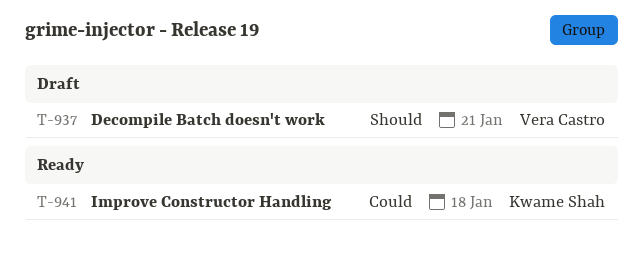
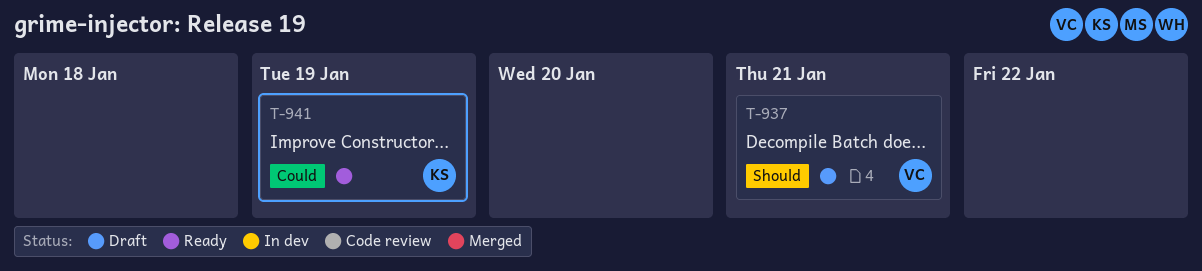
T-941, due: Jan 18 -> Jan 19

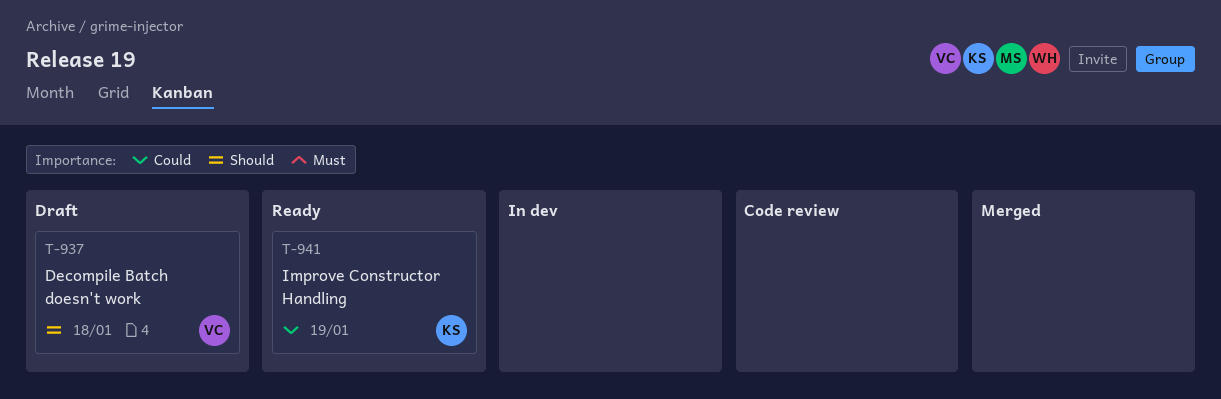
T-937, due: Jan 21 -> Jan 18

